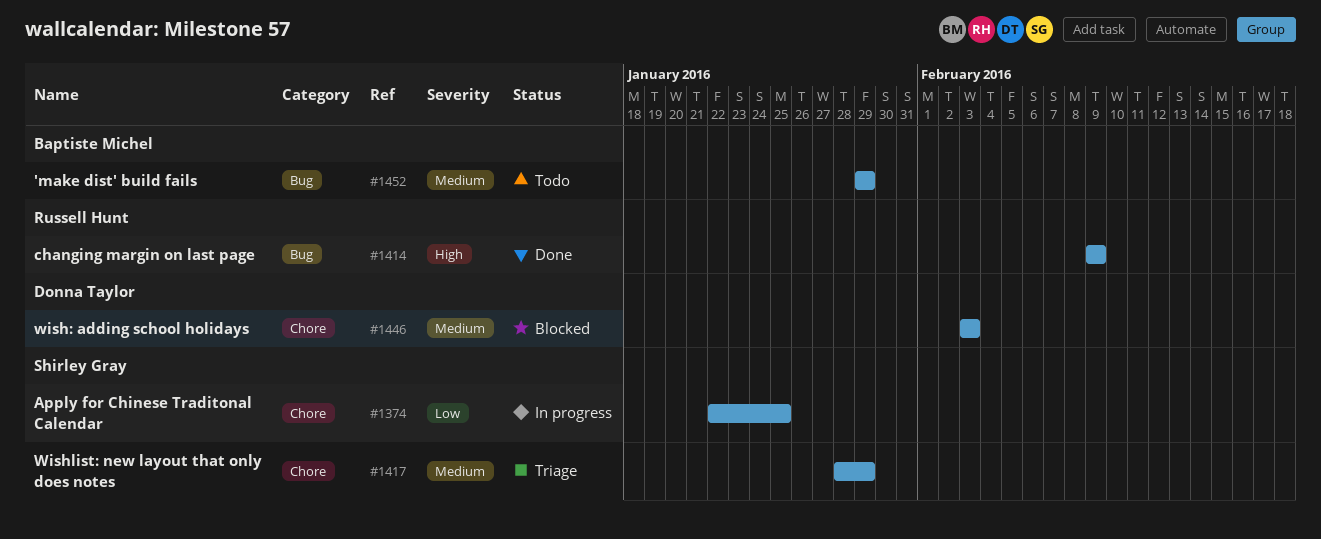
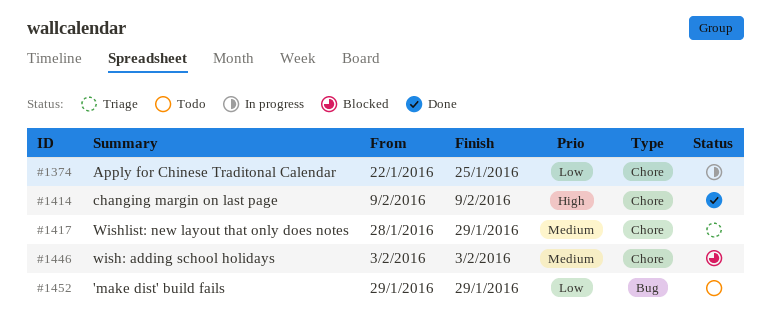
#1414, label: Bug -> Chore
#1452, priority: Medium -> Low

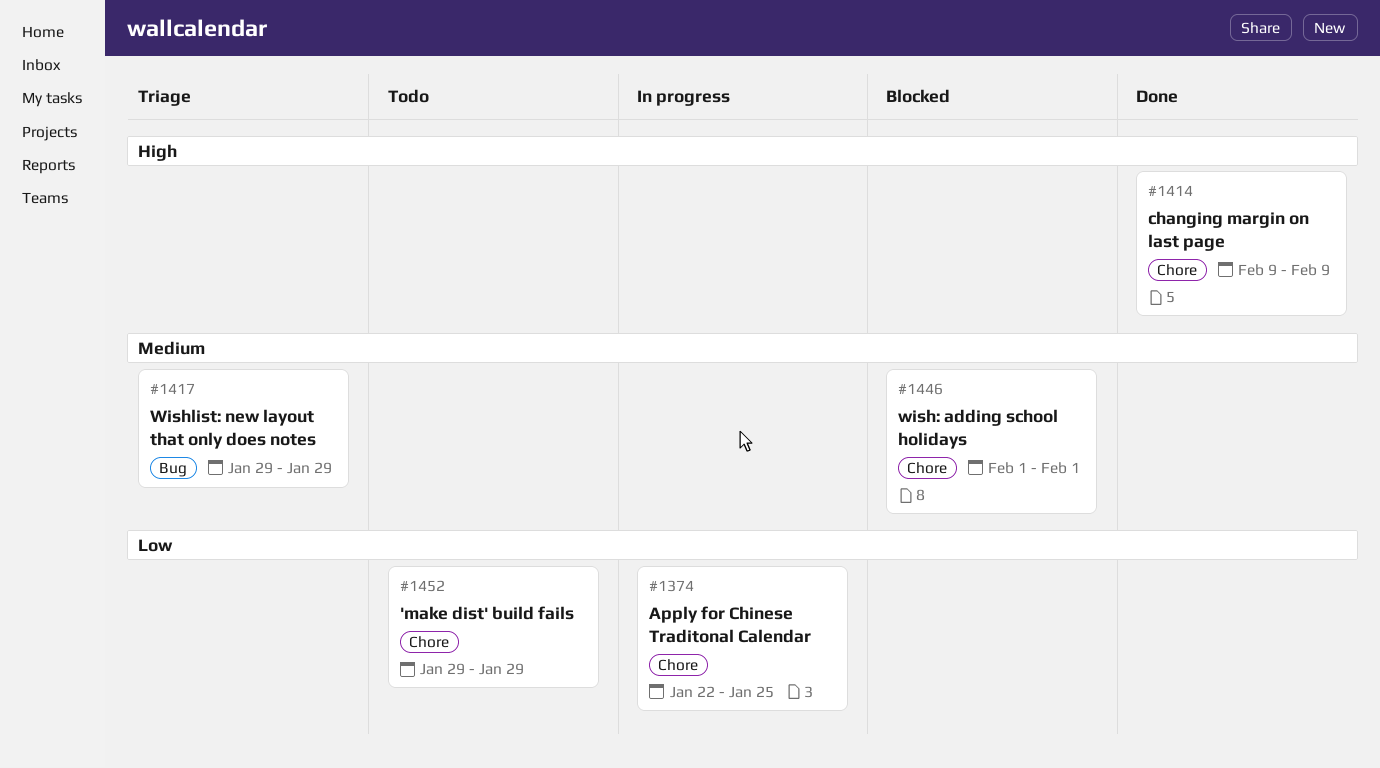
#1417, label: Chore -> Bug
#1417, start: Jan 28 -> Jan 29
#1446, start: Feb 3 -> Feb 1
#1446, due: Feb 3 -> Feb 1
#1452, label: Bug -> Chore

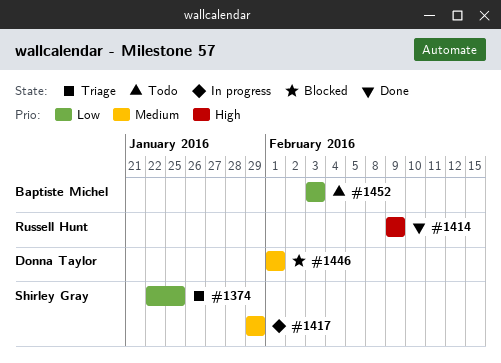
#1374, status: In progress -> Triage
#1417, status: Triage -> In progress
#1452, start: Jan 29 -> Feb 3
#1452, due: Jan 29 -> Feb 3

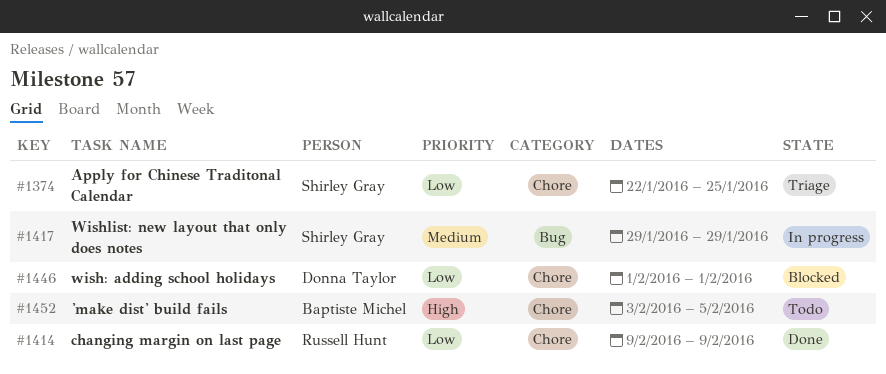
#1414, priority: High -> Low
#1446, priority: Medium -> Low
#1452, priority: Low -> High
#1452, due: Feb 3 -> Feb 5

